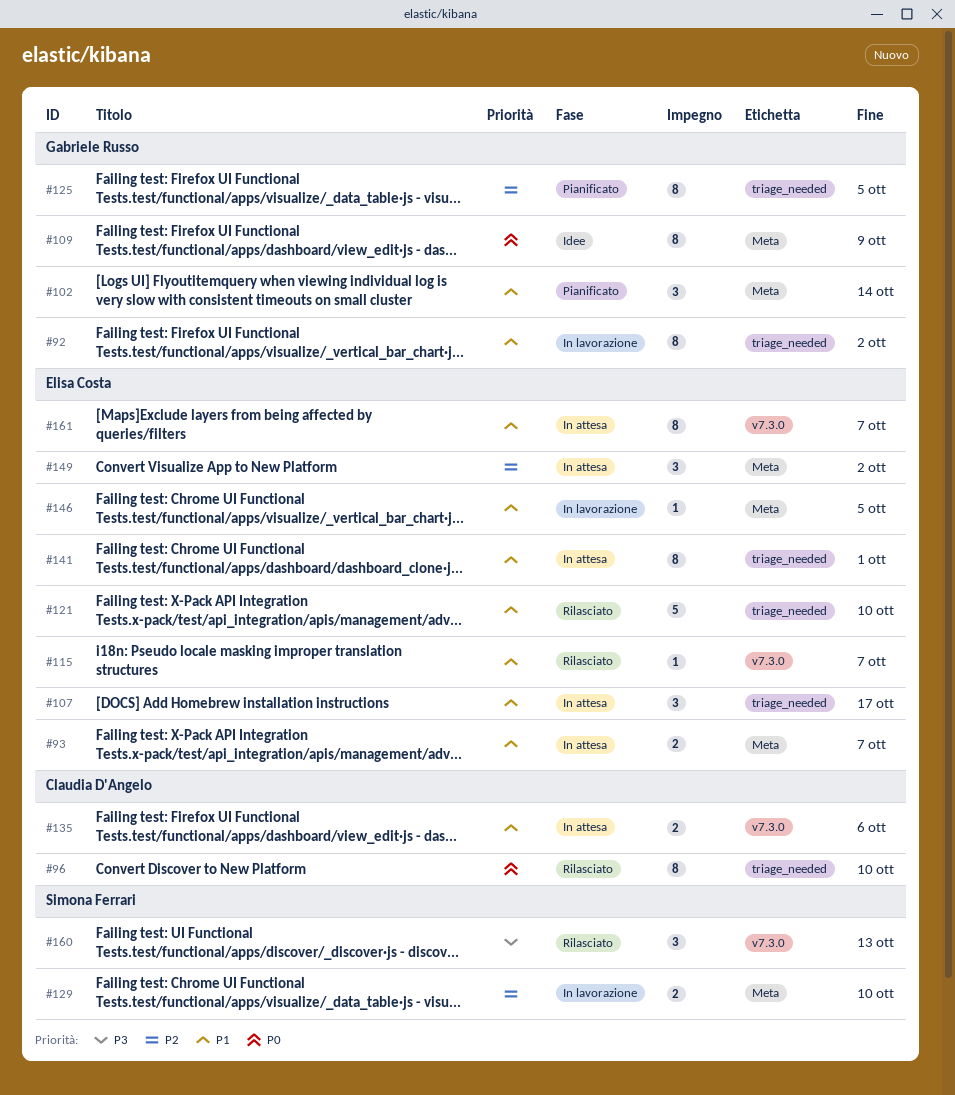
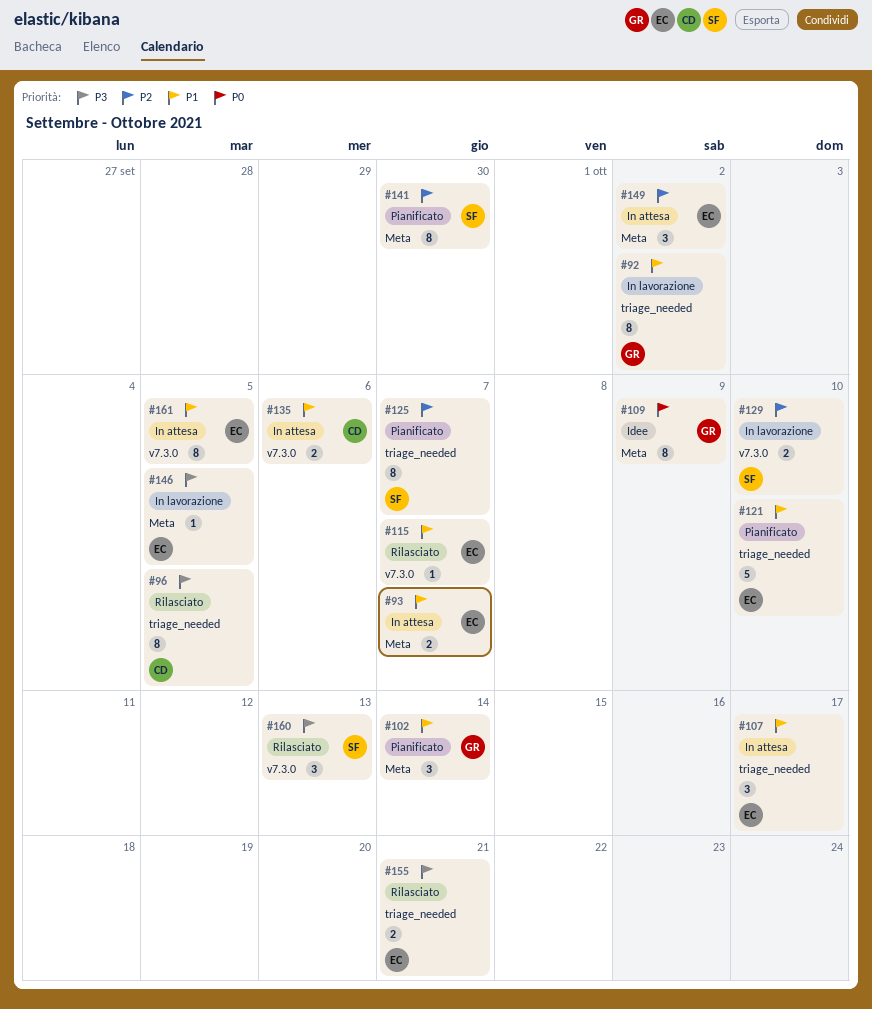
#96, priority: P0 -> P3
#96, due: Oct 10 -> Oct 5
#121, status: Rilasciato -> Pianificato
#125, owner: Gabriele Russo -> Simona Ferrari
#125, due: Oct 5 -> Oct 7
#129, label: Meta -> v7.3.0
#141, status: In attesa -> Pianificato
#141, owner: Elisa Costa -> Simona Ferrari
#141, priority: P1 -> P2
#141, label: triage_needed -> Meta
#141, due: Oct 1 -> Sep 30
#146, priority: P1 -> P3
#155: none -> present
#161, due: Oct 7 -> Oct 5

